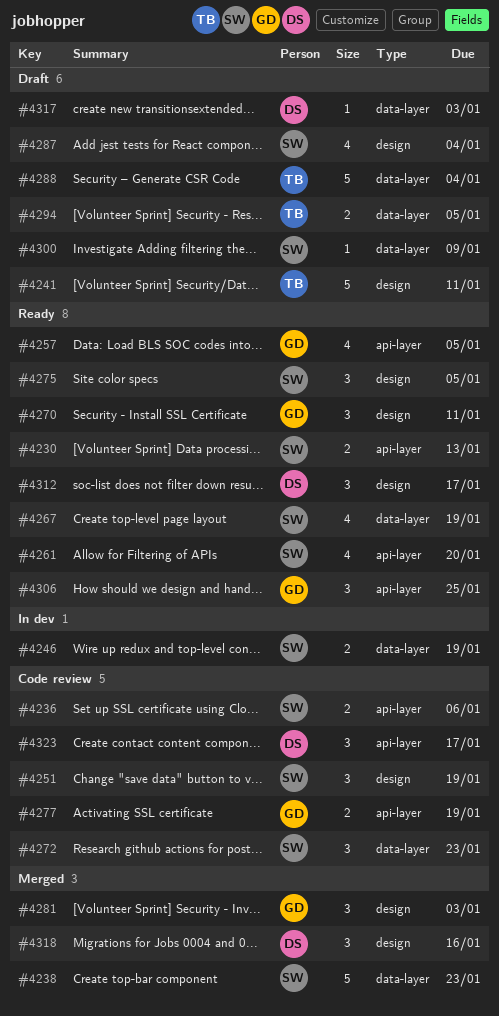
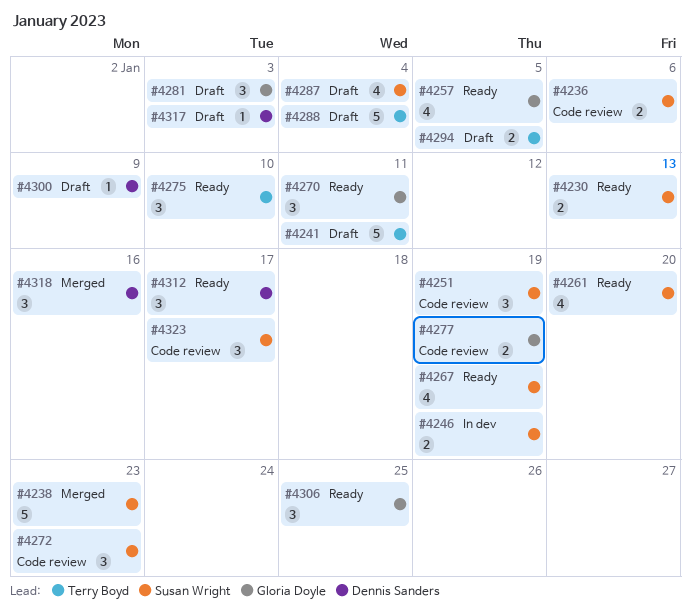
#4275, owner: Susan Wright -> Terry Boyd
#4275, due: Jan 5 -> Jan 10
#4281, status: Merged -> Draft
#4300, owner: Susan Wright -> Dennis Sanders
#4323, owner: Dennis Sanders -> Susan Wright

